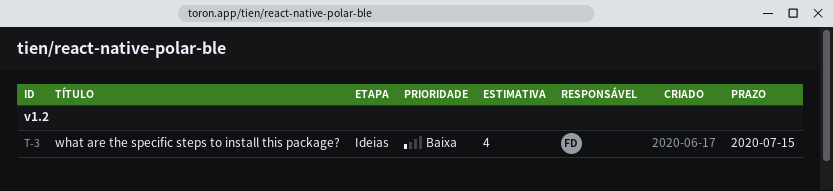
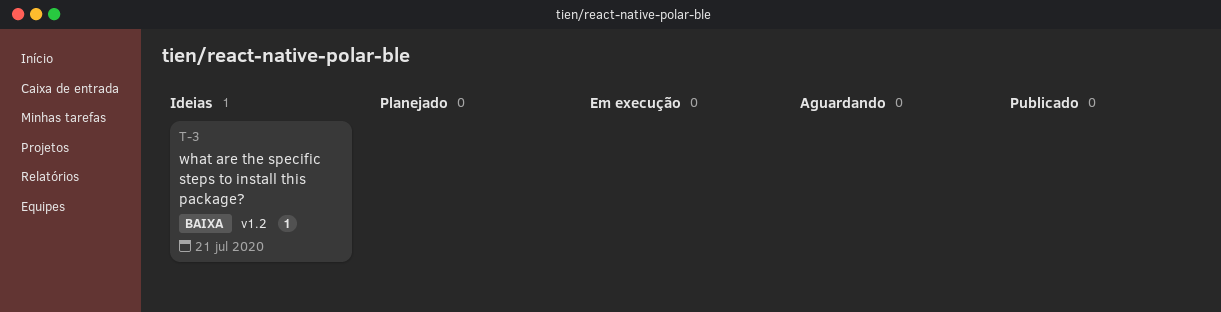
T-3, estimate: 4 -> 1
T-3, due: Jul 15 -> Jul 21

